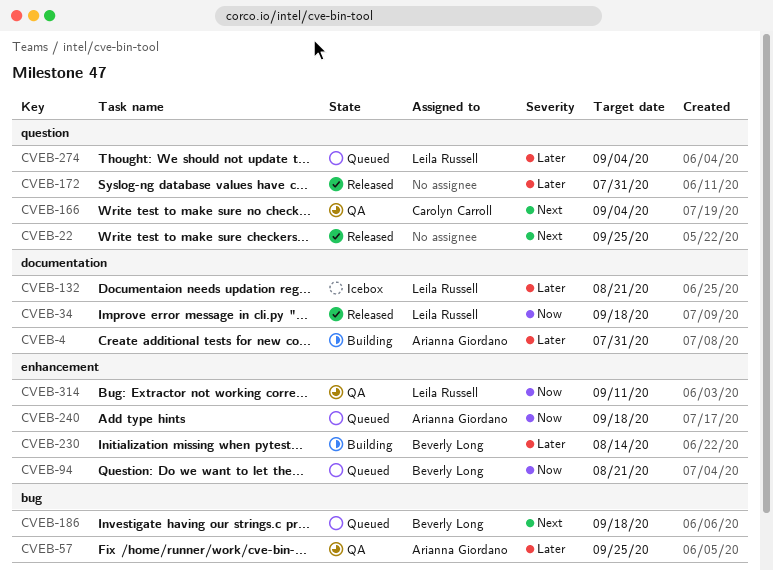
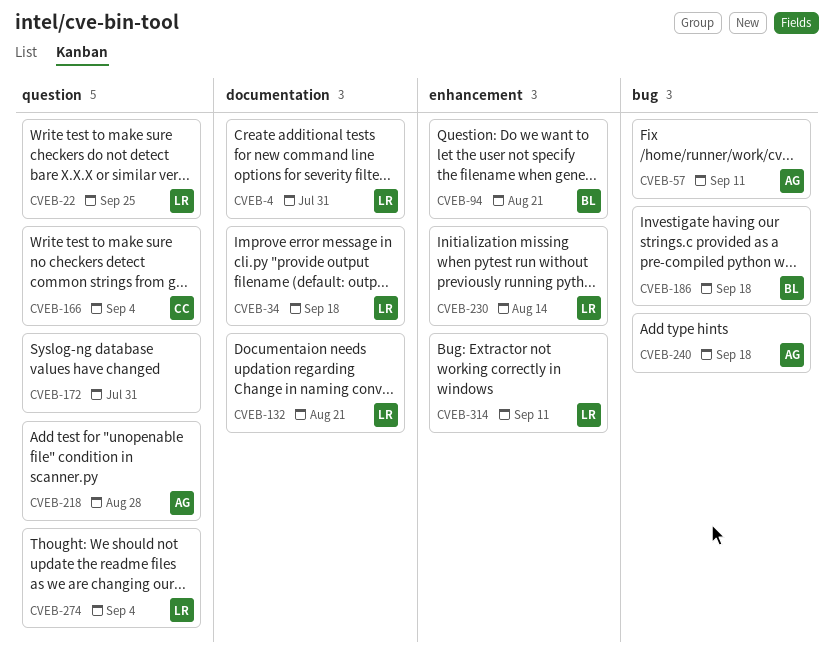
CVEB-4, owner: Arianna Giordano -> Leila Russell
CVEB-22, owner: none -> Leila Russell
CVEB-57, due: Sep 25 -> Sep 11
CVEB-218: none -> present
CVEB-230, owner: Beverly Long -> Leila Russell
CVEB-240, label: enhancement -> bug

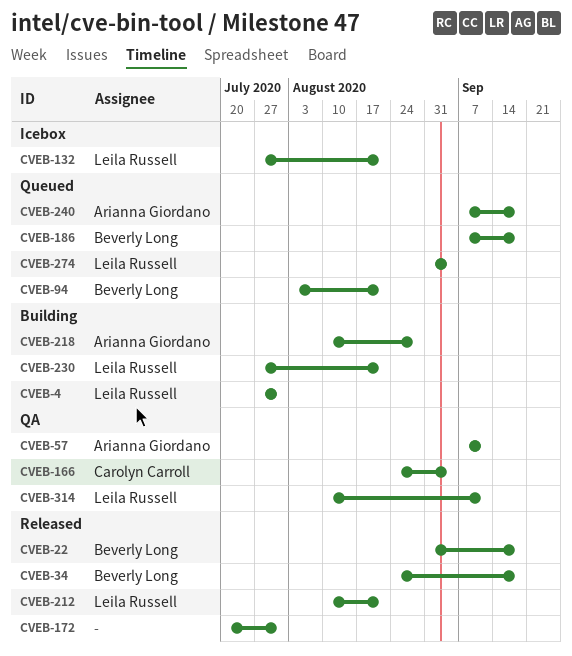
CVEB-22, owner: Leila Russell -> Beverly Long
CVEB-22, due: Sep 25 -> Sep 18
CVEB-34, owner: Leila Russell -> Beverly Long
CVEB-212: none -> present
CVEB-230, due: Aug 14 -> Aug 21

